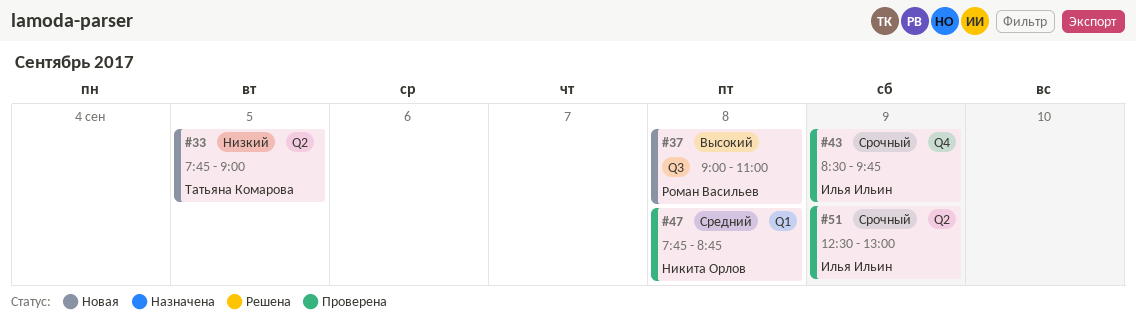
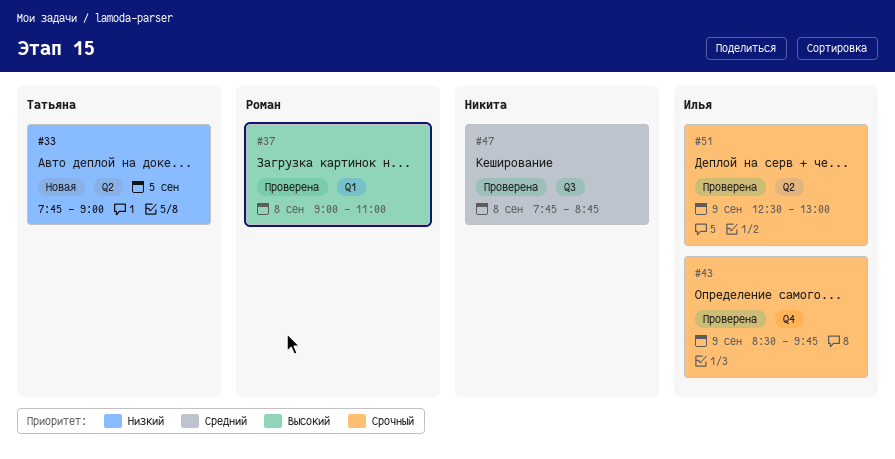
#37, status: Новая -> Проверена
#37, label: Q3 -> Q1
#47, label: Q1 -> Q3

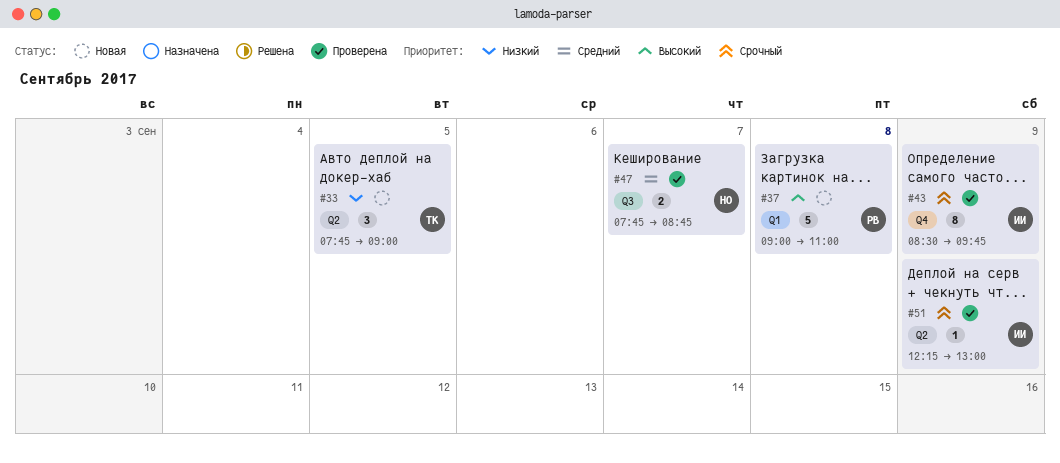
#37, status: Проверена -> Новая
#47, day: Sep 8 -> Sep 7
#51, begins: 12:30 -> 12:15

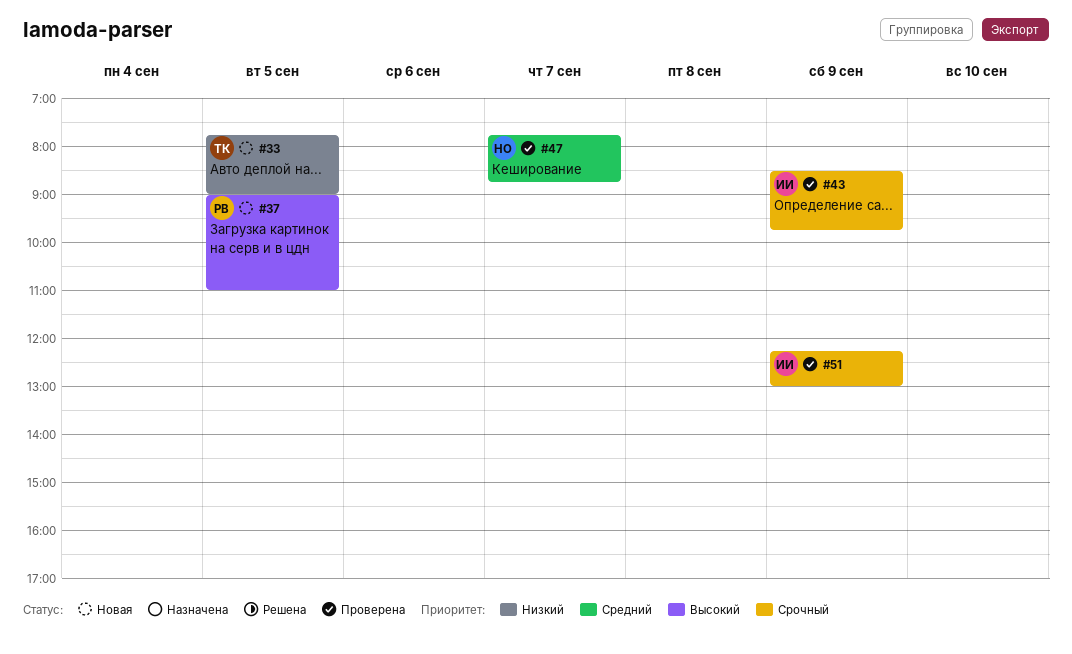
#37, day: Sep 8 -> Sep 5

